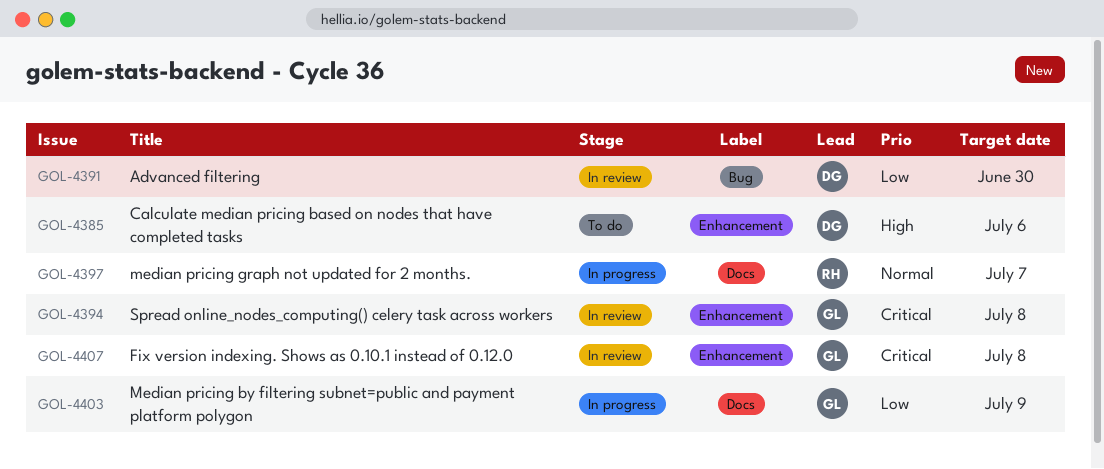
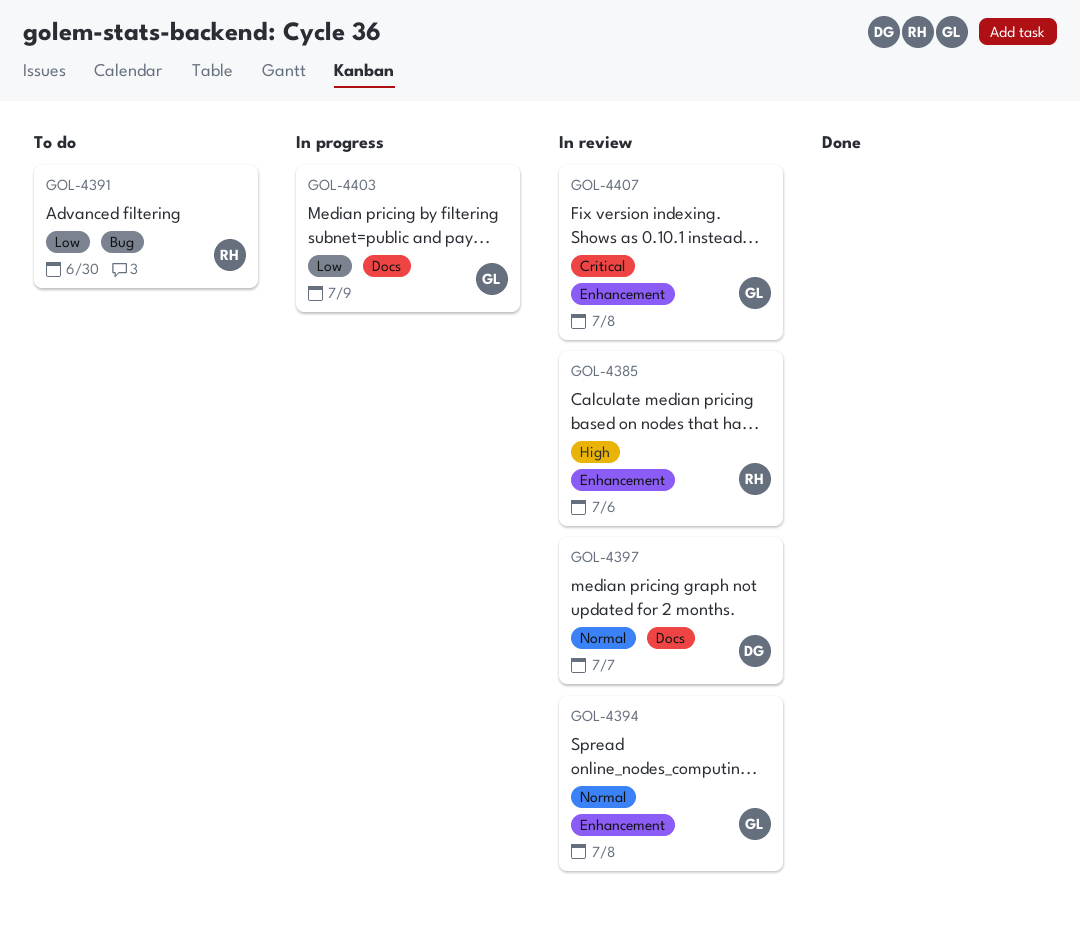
GOL-4385, status: To do -> In review
GOL-4385, owner: DG -> RH
GOL-4391, status: In review -> To do
GOL-4391, owner: DG -> RH
GOL-4394, priority: Critical -> Normal
GOL-4397, status: In progress -> In review
GOL-4397, owner: RH -> DG

